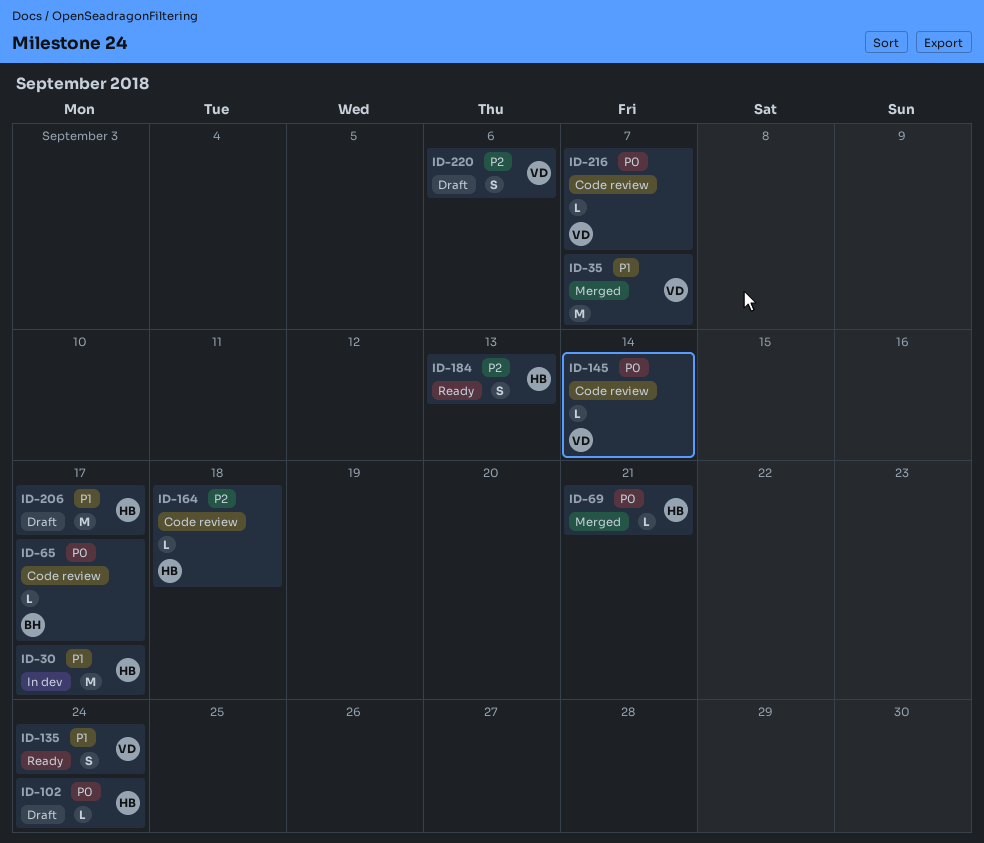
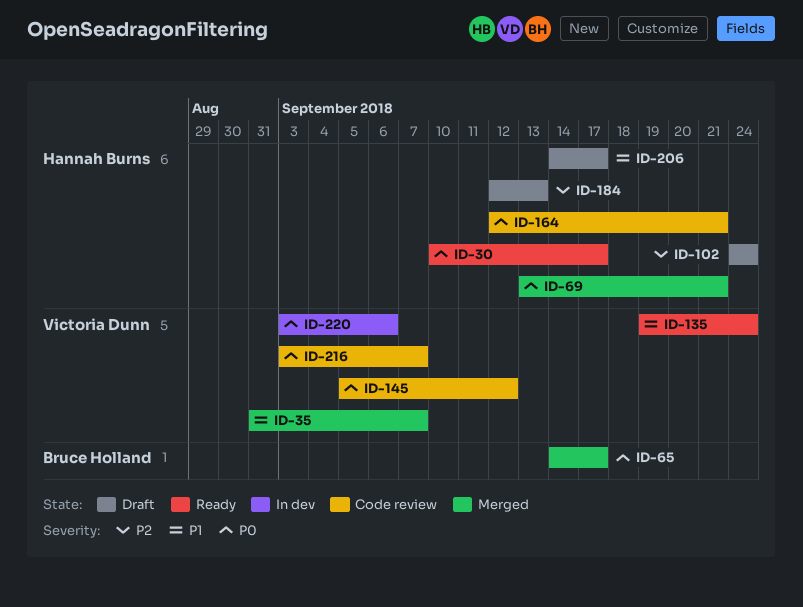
ID-30, status: In dev -> Ready
ID-30, priority: P1 -> P0
ID-65, status: Code review -> Merged
ID-102, priority: P0 -> P2
ID-145, due: Sep 14 -> Sep 12
ID-164, priority: P2 -> P0
ID-164, due: Sep 18 -> Sep 21
ID-184, status: Ready -> Draft
ID-220, status: Draft -> In dev
ID-220, priority: P2 -> P0

